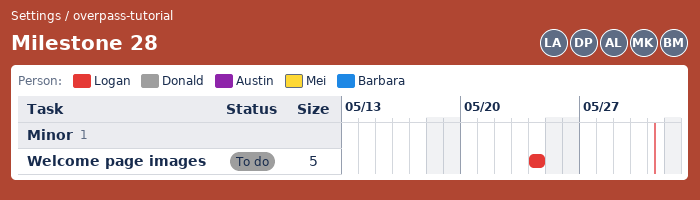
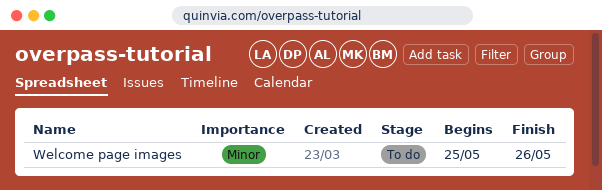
Welcome page images, start: May 24 -> May 25
Welcome page images, due: May 24 -> May 26

